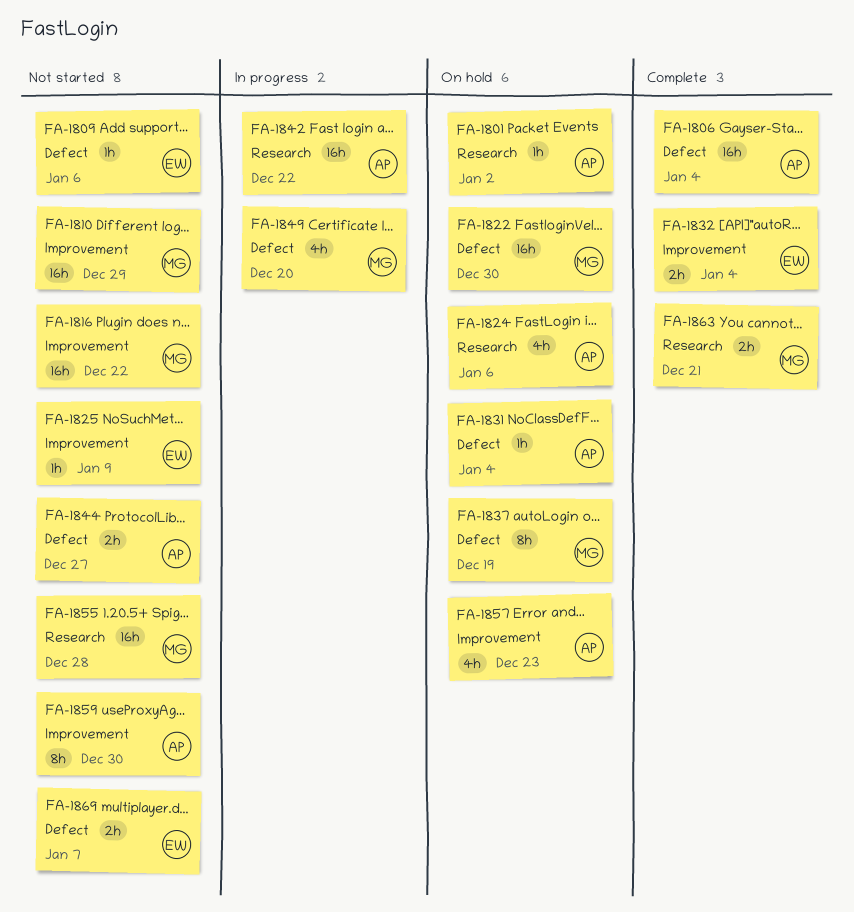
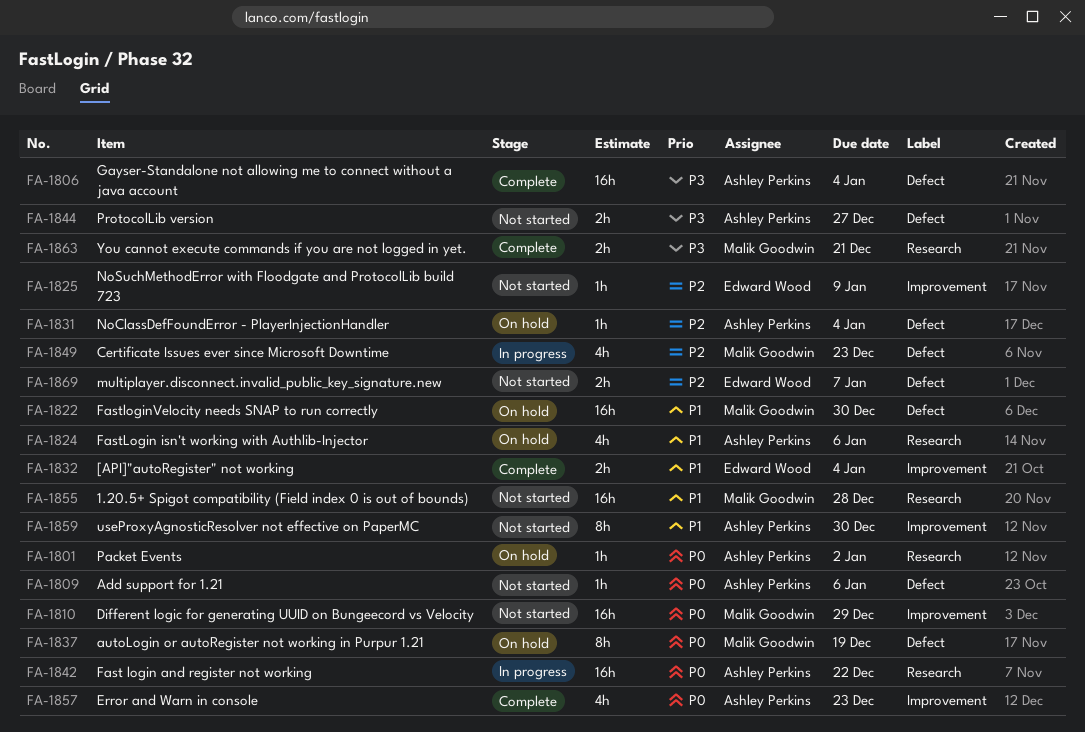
FA-1809, owner: Edward Wood -> Ashley Perkins
FA-1816: present -> none
FA-1849, due: Dec 20 -> Dec 23
FA-1857, status: On hold -> Complete

